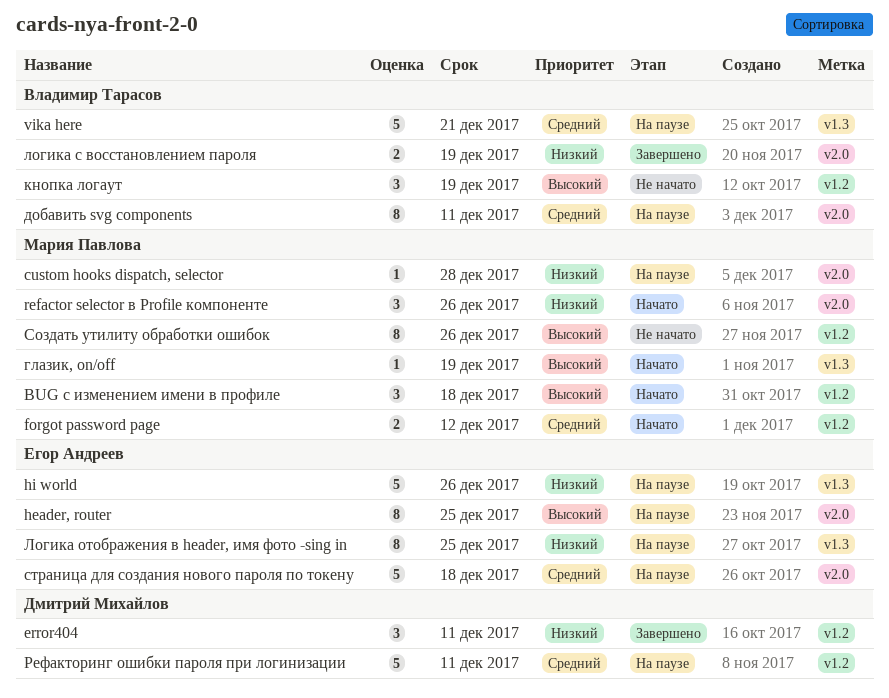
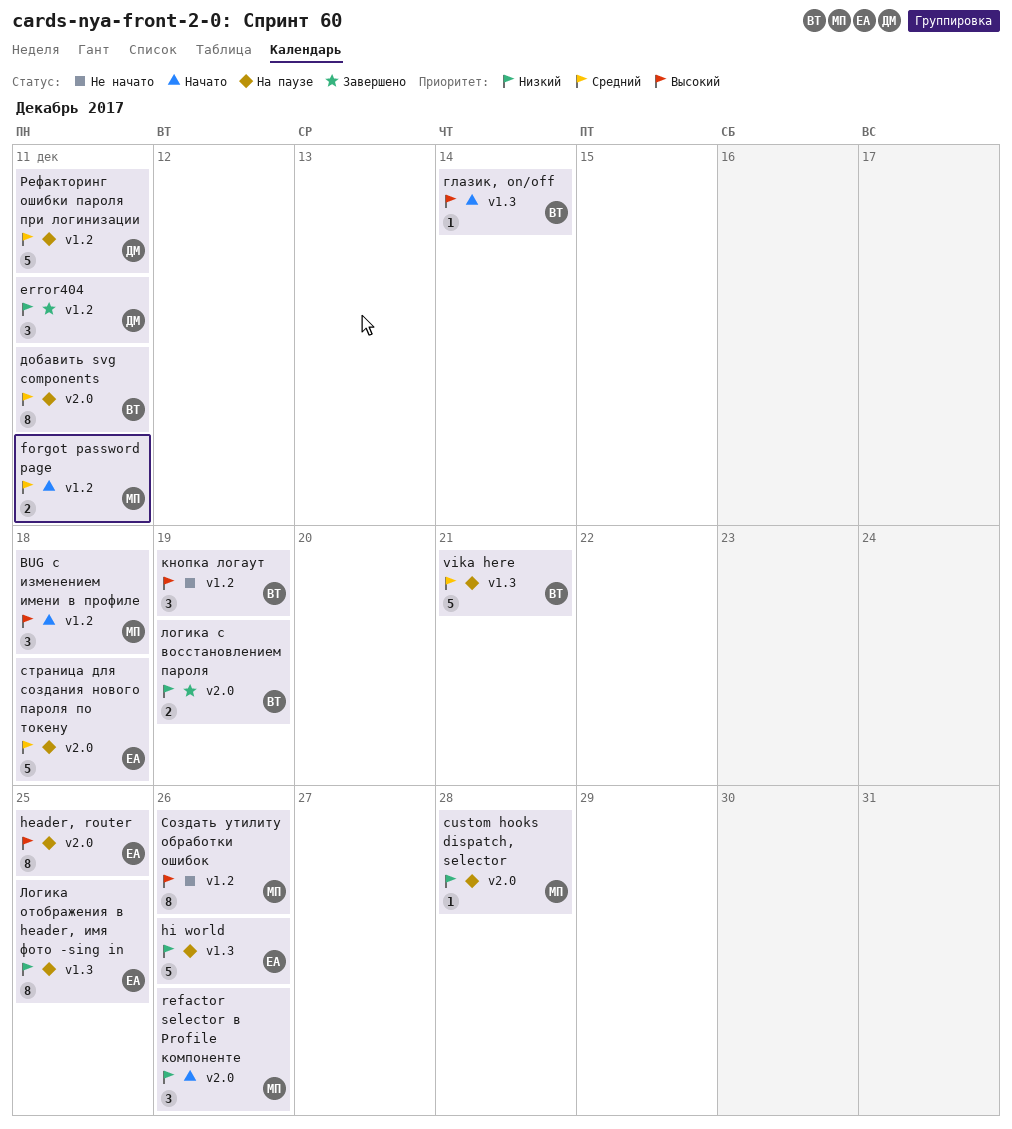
forgot password page, due: Dec 12 -> Dec 11
глазик, on/off, owner: Мария Павлова -> Владимир Тарасов
глазик, on/off, due: Dec 19 -> Dec 14

